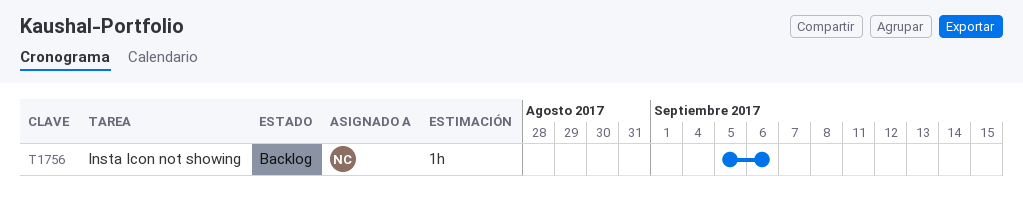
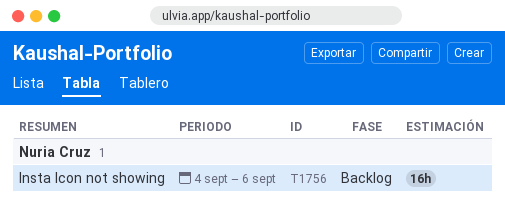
T1756, estimate: 1h -> 16h
T1756, start: Sep 5 -> Sep 4

